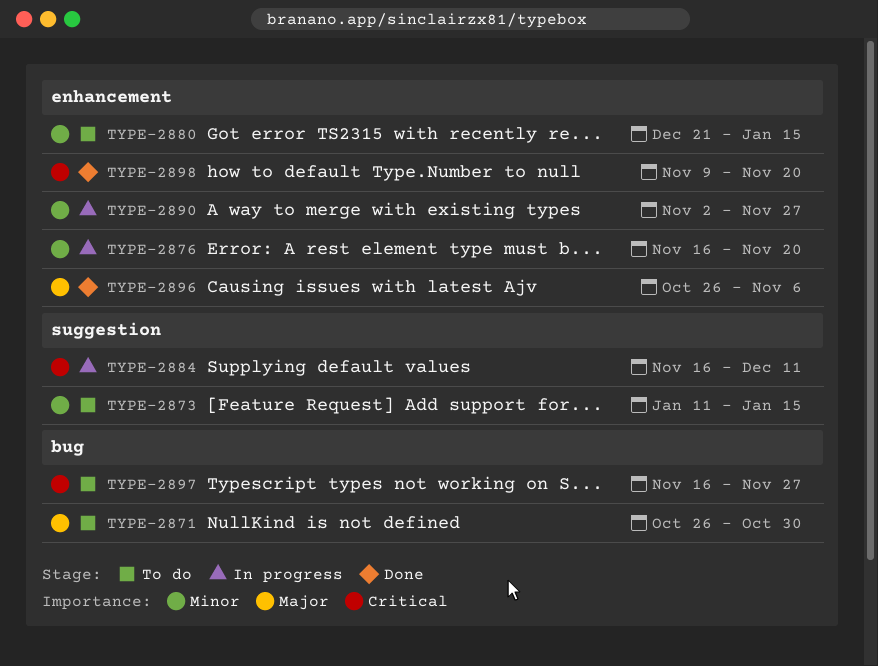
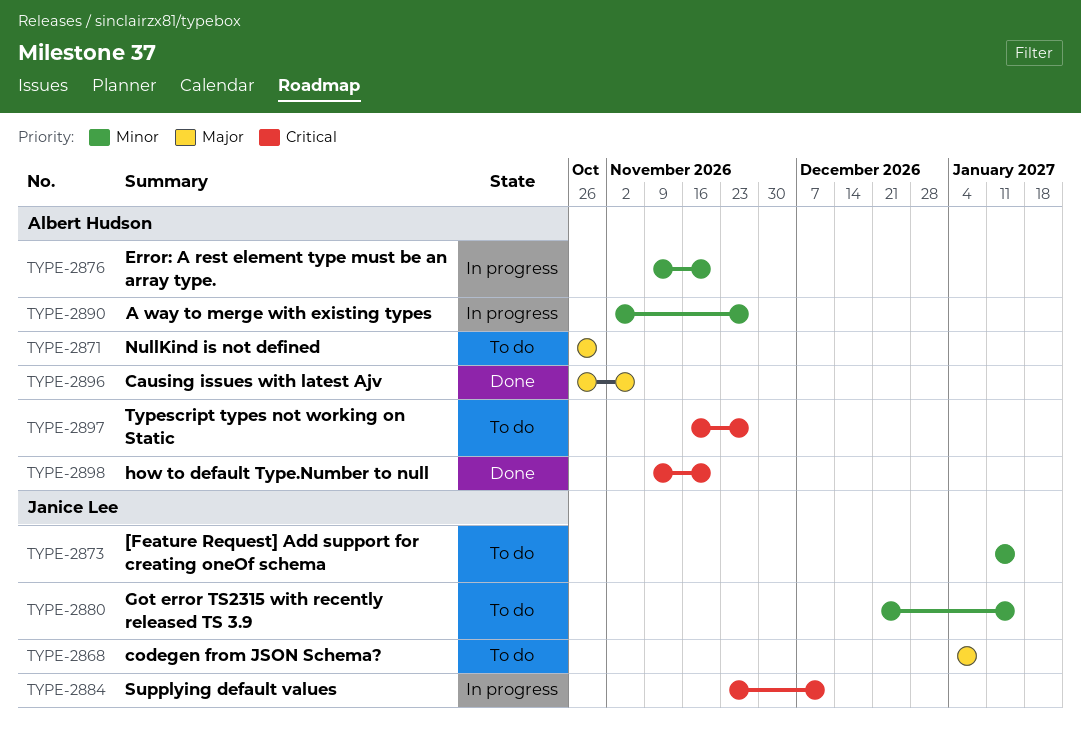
TYPE-2868: none -> present
TYPE-2876, start: Nov 16 -> Nov 9
TYPE-2884, start: Nov 16 -> Nov 23

